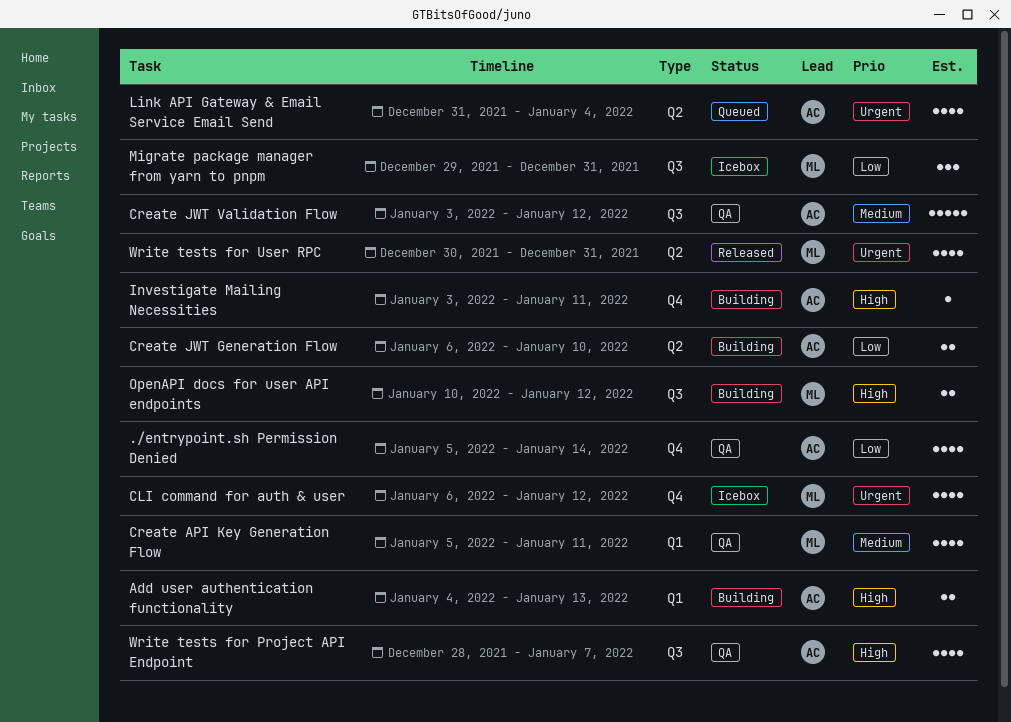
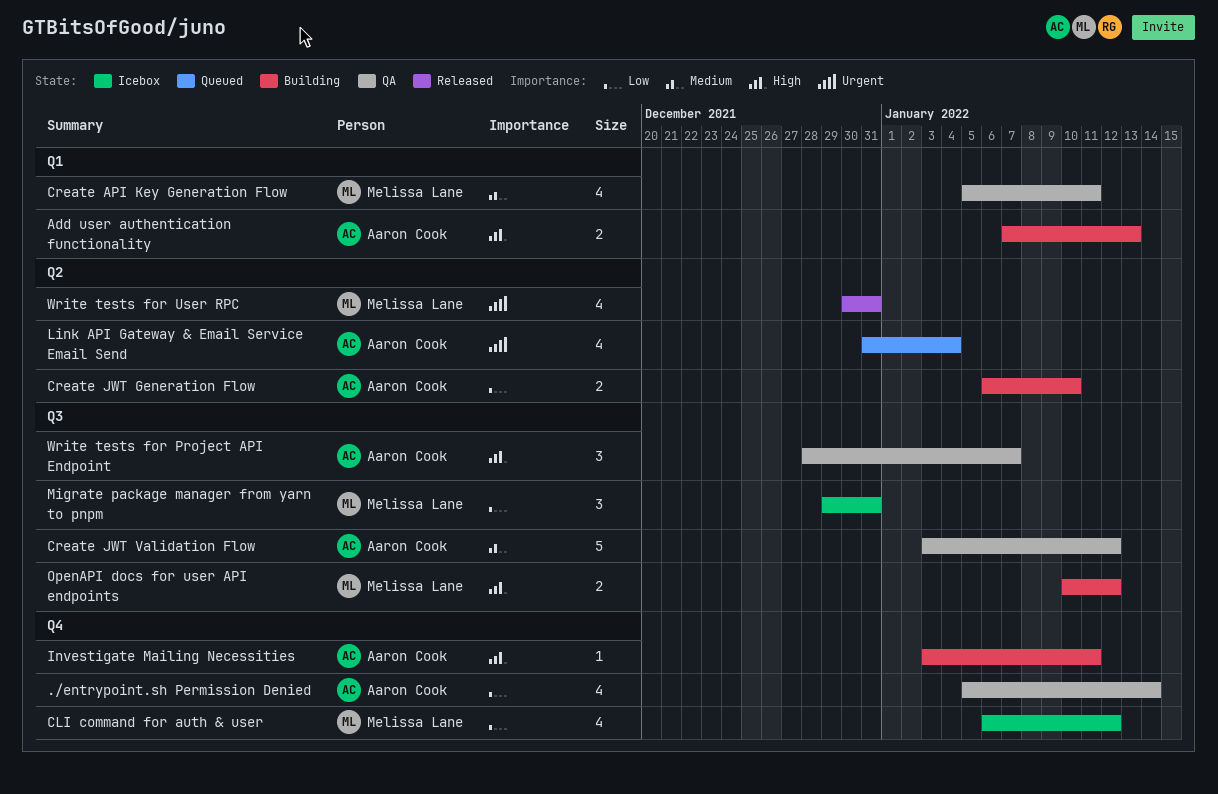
Add user authentication functionality, start: Jan 4 -> Jan 7
CLI command for auth & user, priority: Urgent -> Low
Write tests for Project API Endpoint, estimate: 4 -> 3

